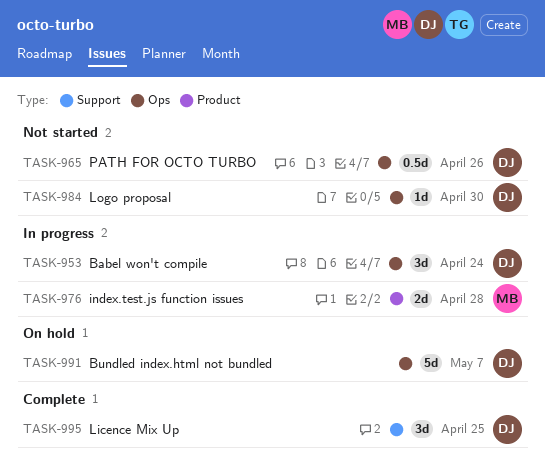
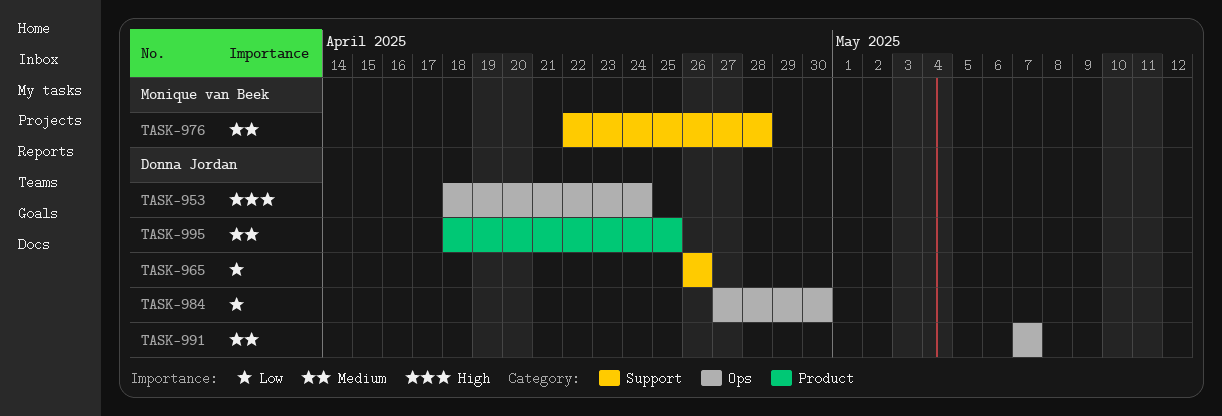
TASK-965, label: Ops -> Support
TASK-976, label: Product -> Support
TASK-995, label: Support -> Product

